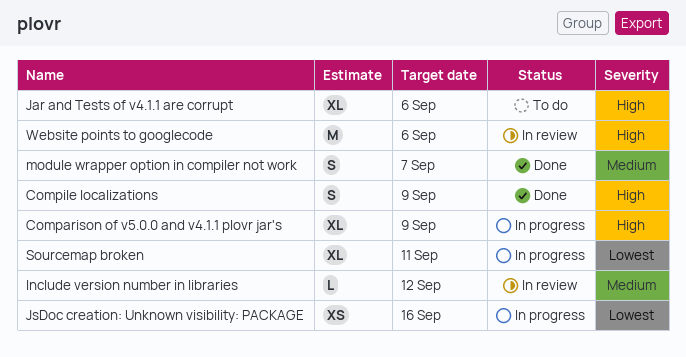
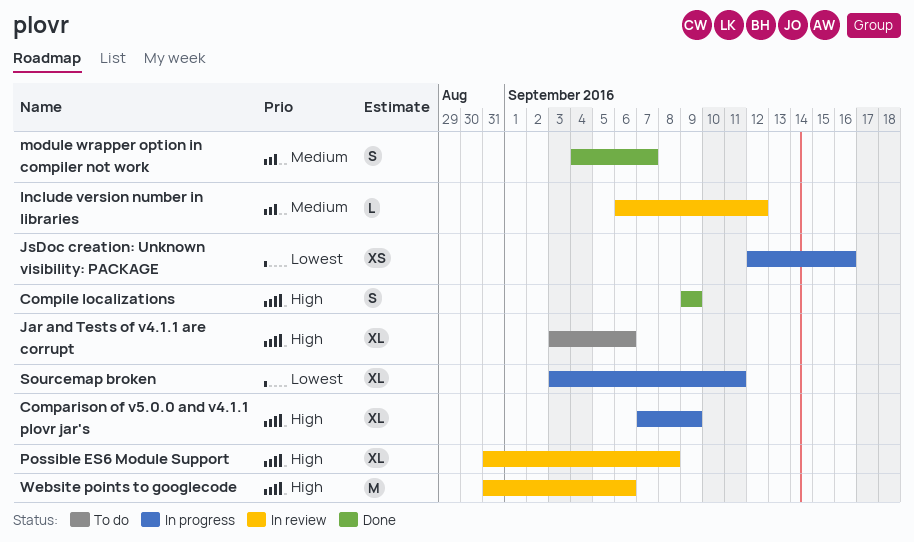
Possible ES6 Module Support: none -> present

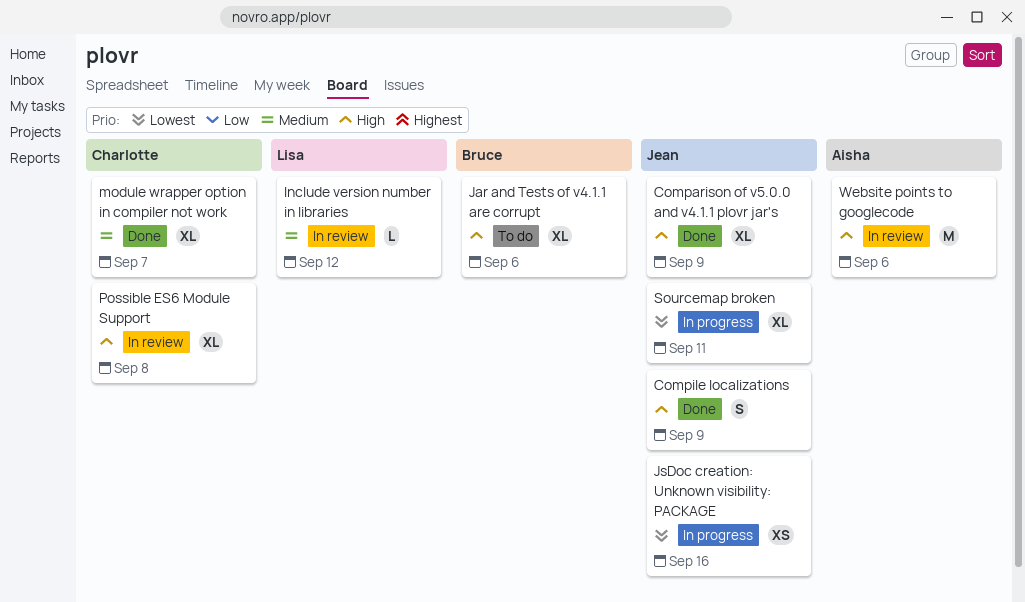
Comparison of v5.0.0 and v4.1.1 plovr jar's, status: In progress -> Done
module wrapper option in compiler not work, estimate: S -> XL

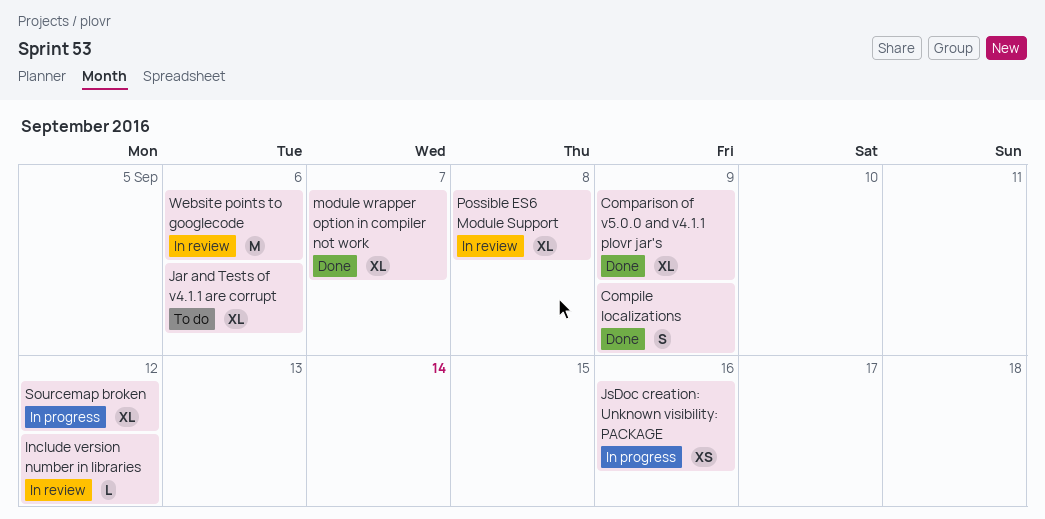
Sourcemap broken, due: Sep 11 -> Sep 12

